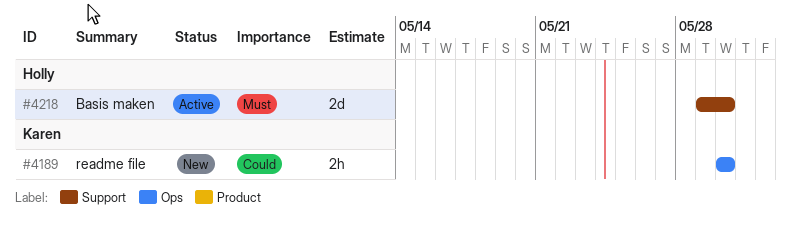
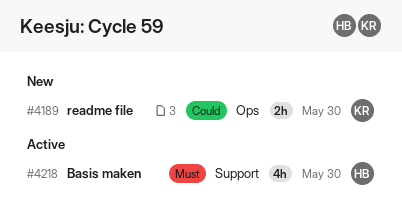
#4218, estimate: 2d -> 4h

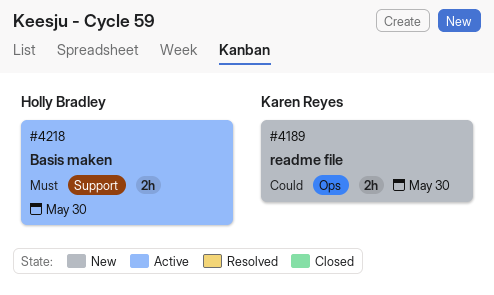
#4218, estimate: 4h -> 2h

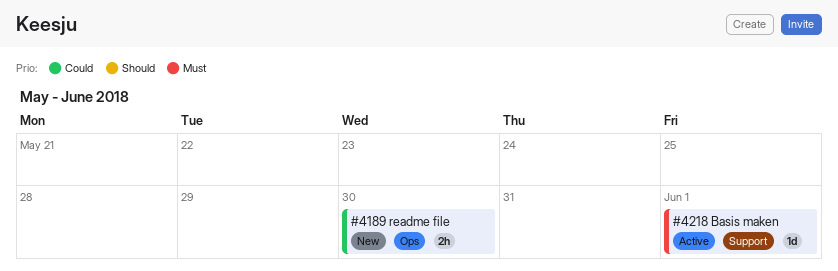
#4218, estimate: 2h -> 1d
#4218, due: May 30 -> Jun 1

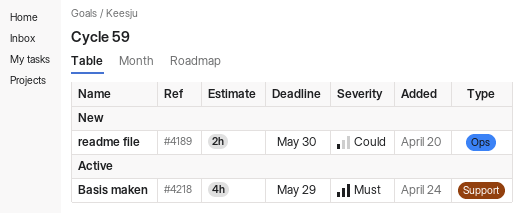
#4218, estimate: 1d -> 4h
#4218, due: Jun 1 -> May 29

